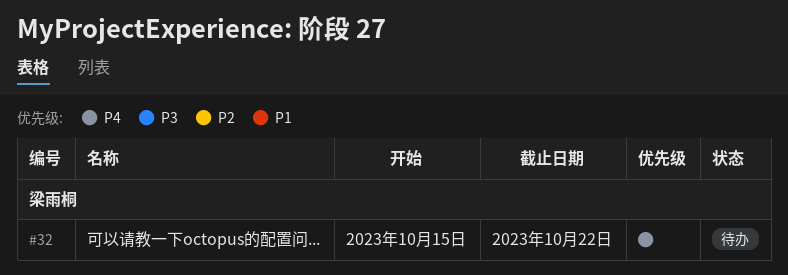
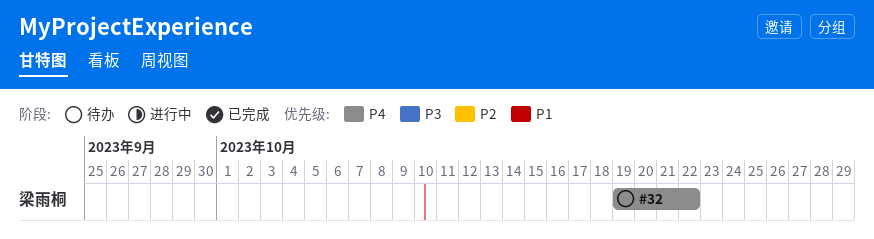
#32, start: Oct 15 -> Oct 19

